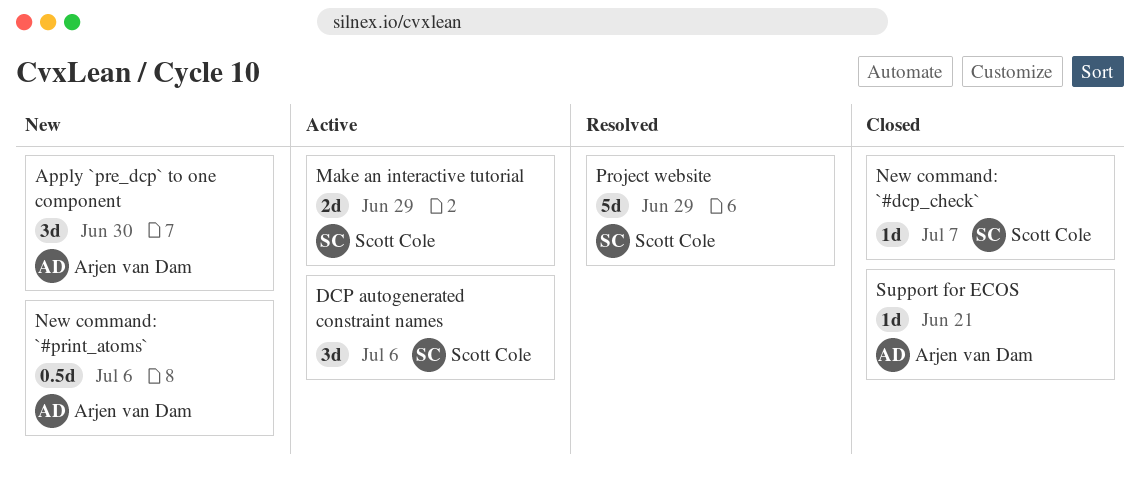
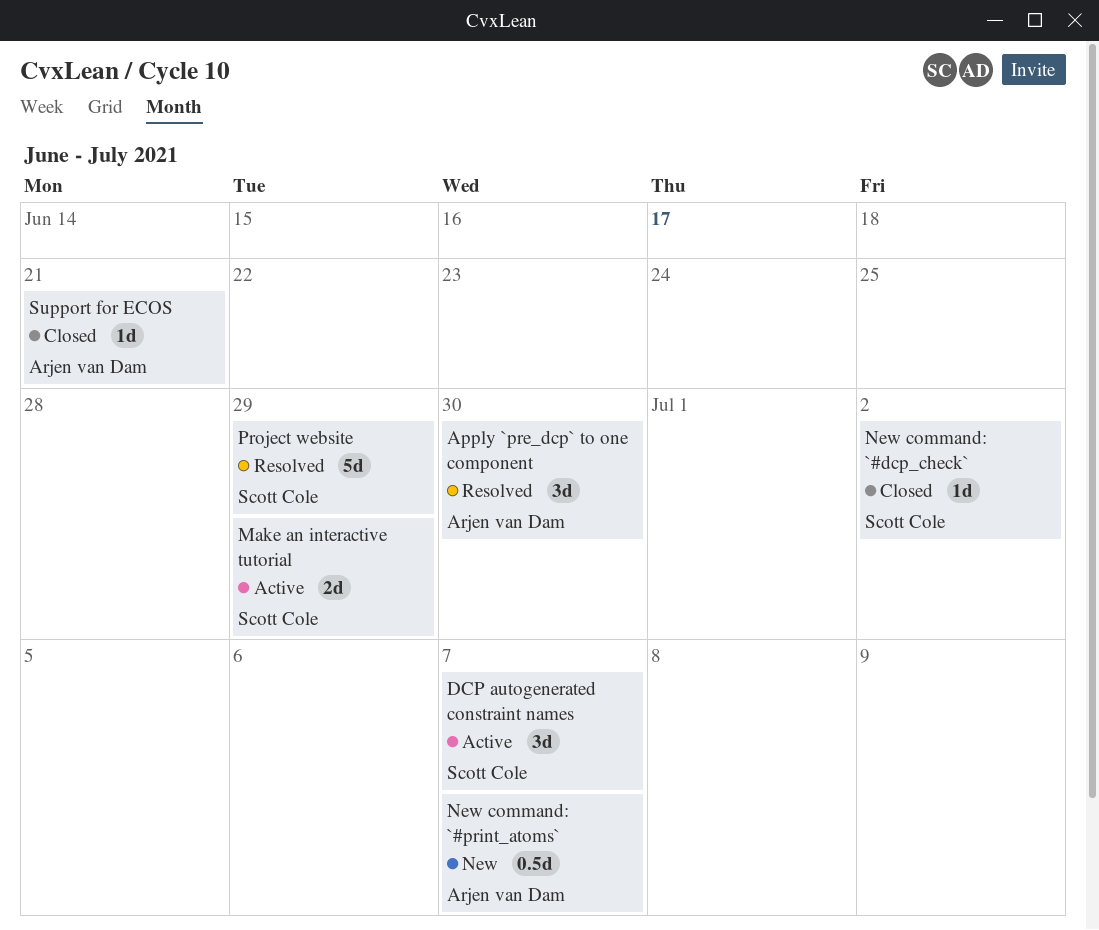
Apply `pre_dcp` to one component, status: New -> Resolved
DCP autogenerated constraint names, due: Jul 6 -> Jul 7
New command: `#dcp_check`, due: Jul 7 -> Jul 2
New command: `#print_atoms`, due: Jul 6 -> Jul 7

